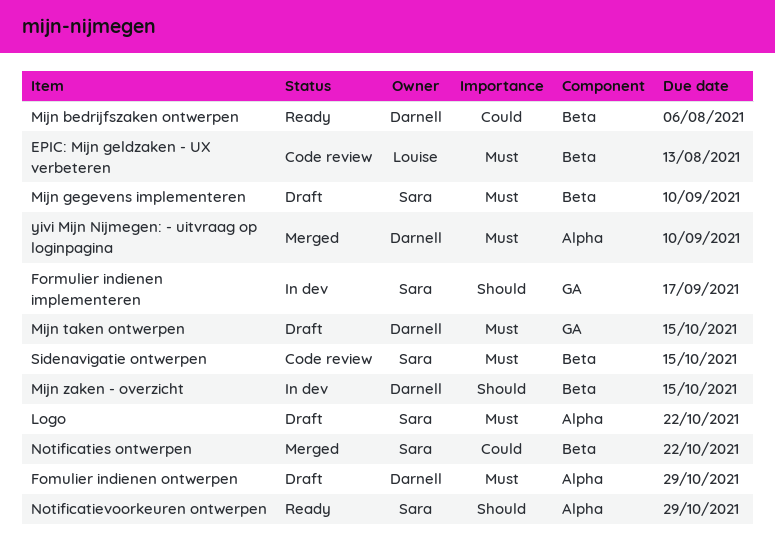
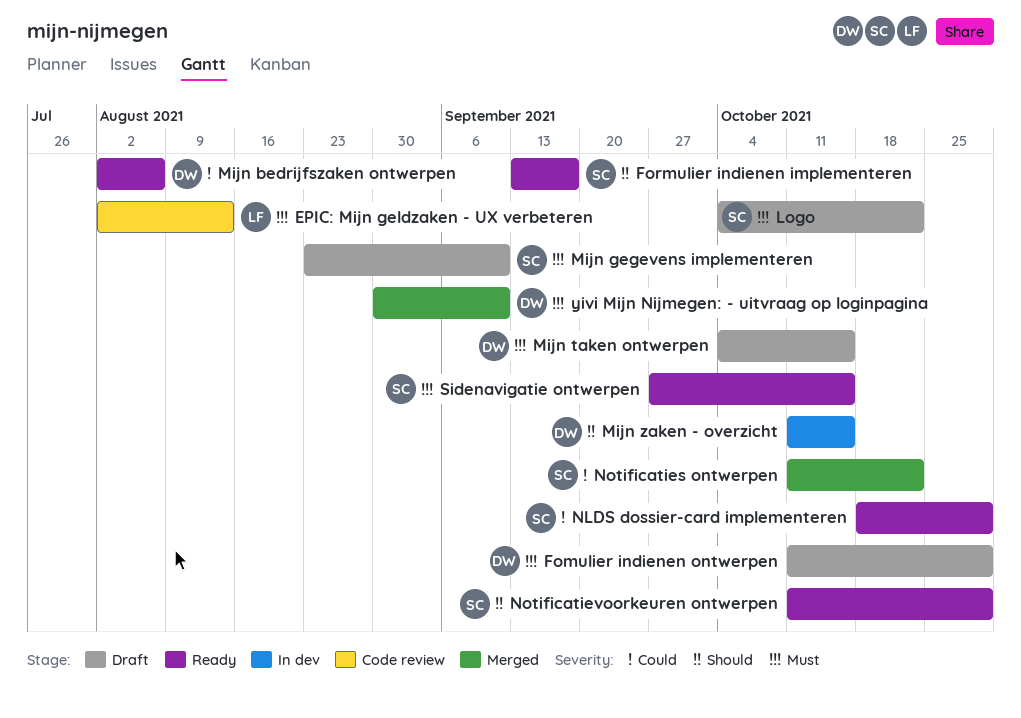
Formulier indienen implementeren, status: In dev -> Ready
NLDS dossier-card implementeren: none -> present
Sidenavigatie ontwerpen, status: Code review -> Ready

